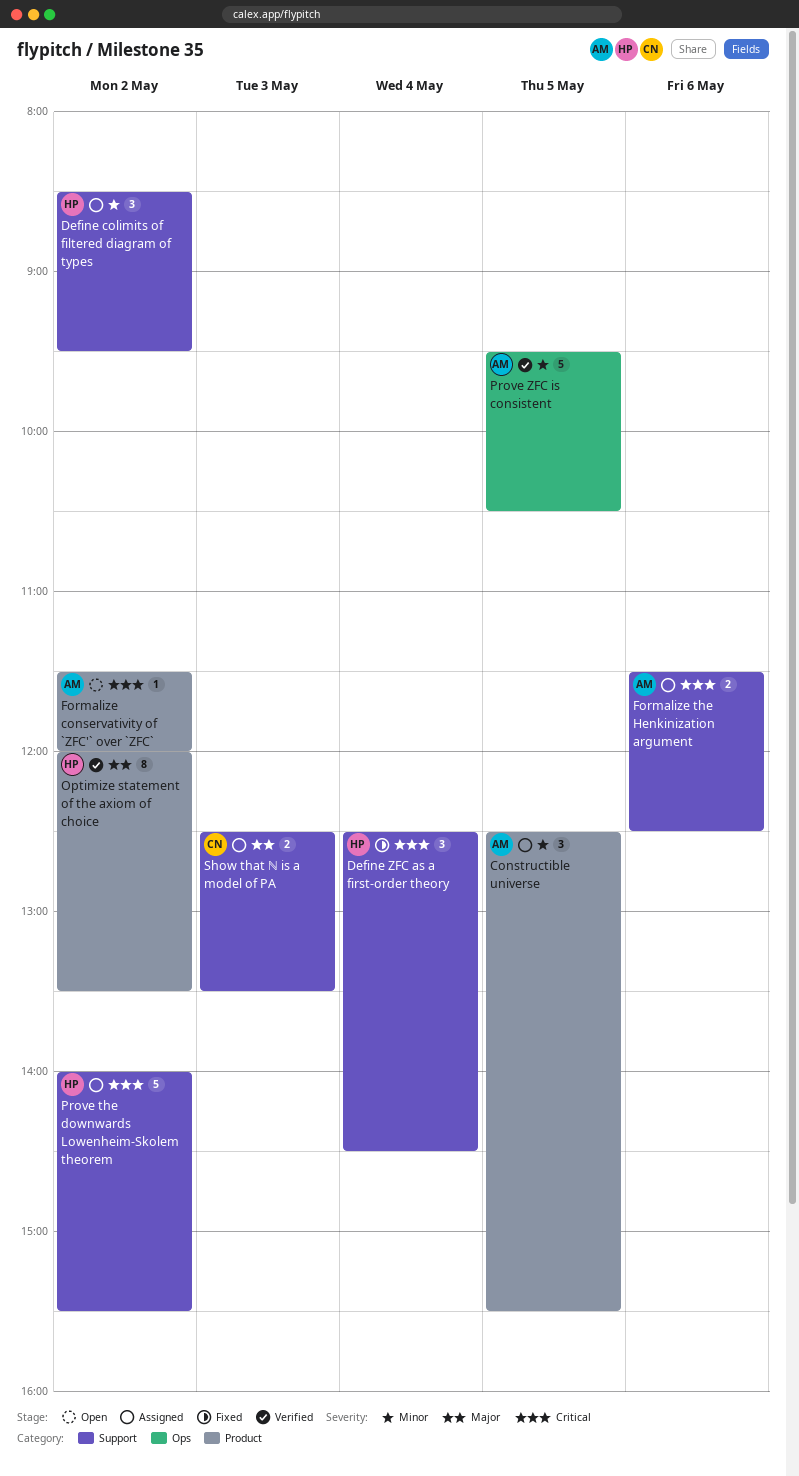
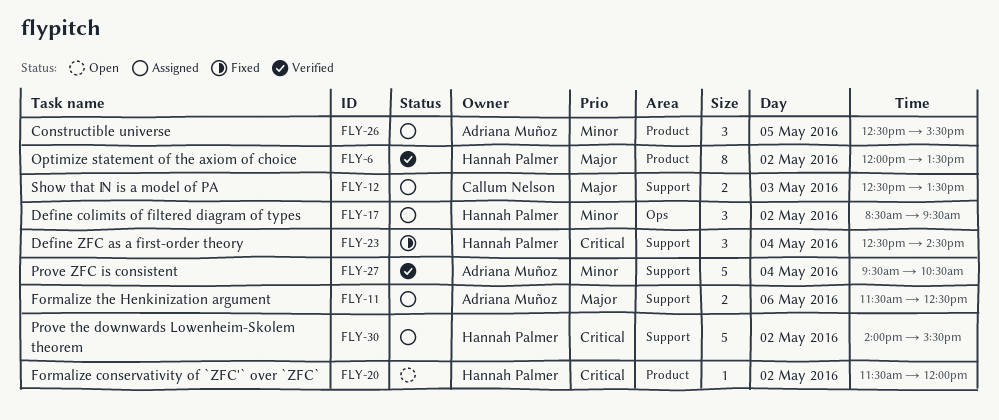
Define colimits of filtered diagram of types, label: Support -> Ops
Formalize conservativity of `ZFC'` over `ZFC`, owner: Adriana Muñoz -> Hannah Palmer
Formalize the Henkinization argument, priority: Critical -> Major
Prove ZFC is consistent, label: Ops -> Support
Prove ZFC is consistent, day: May 5 -> May 4

